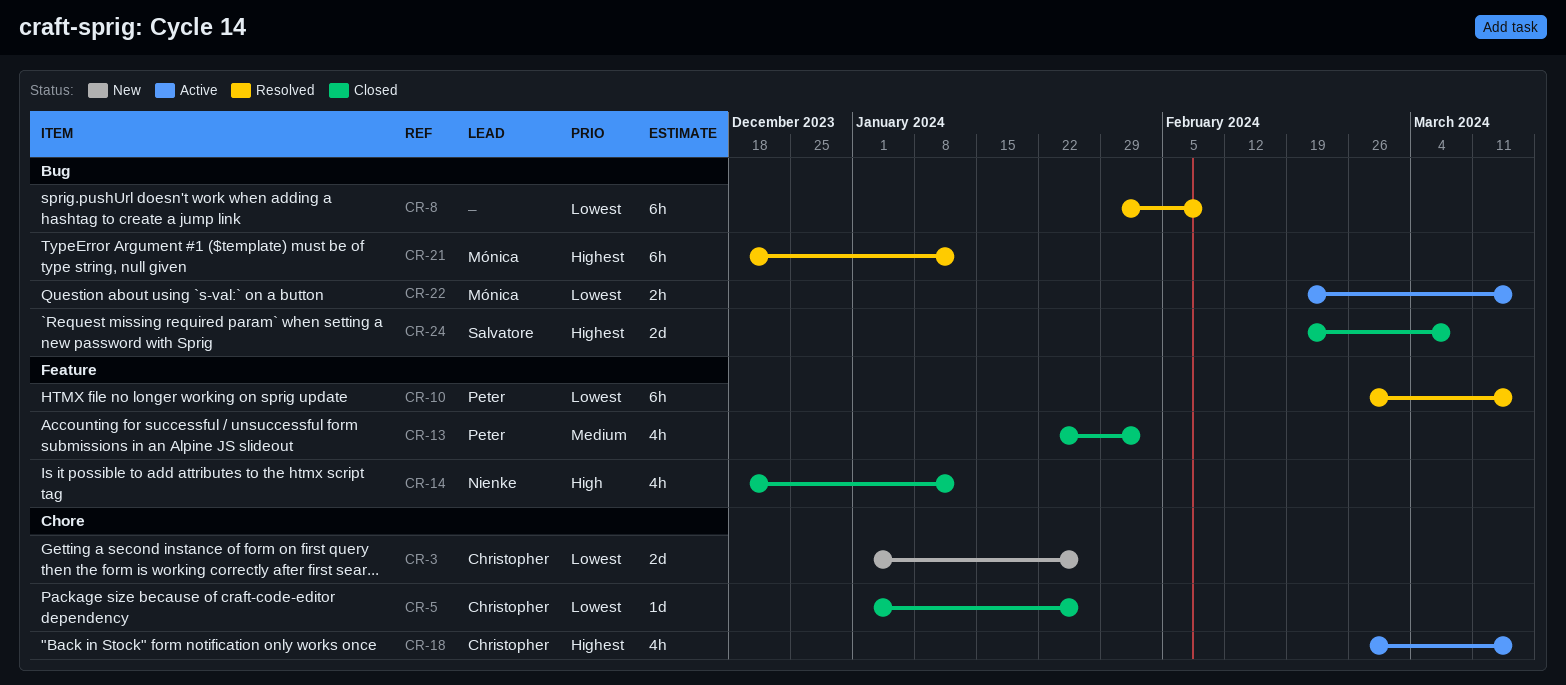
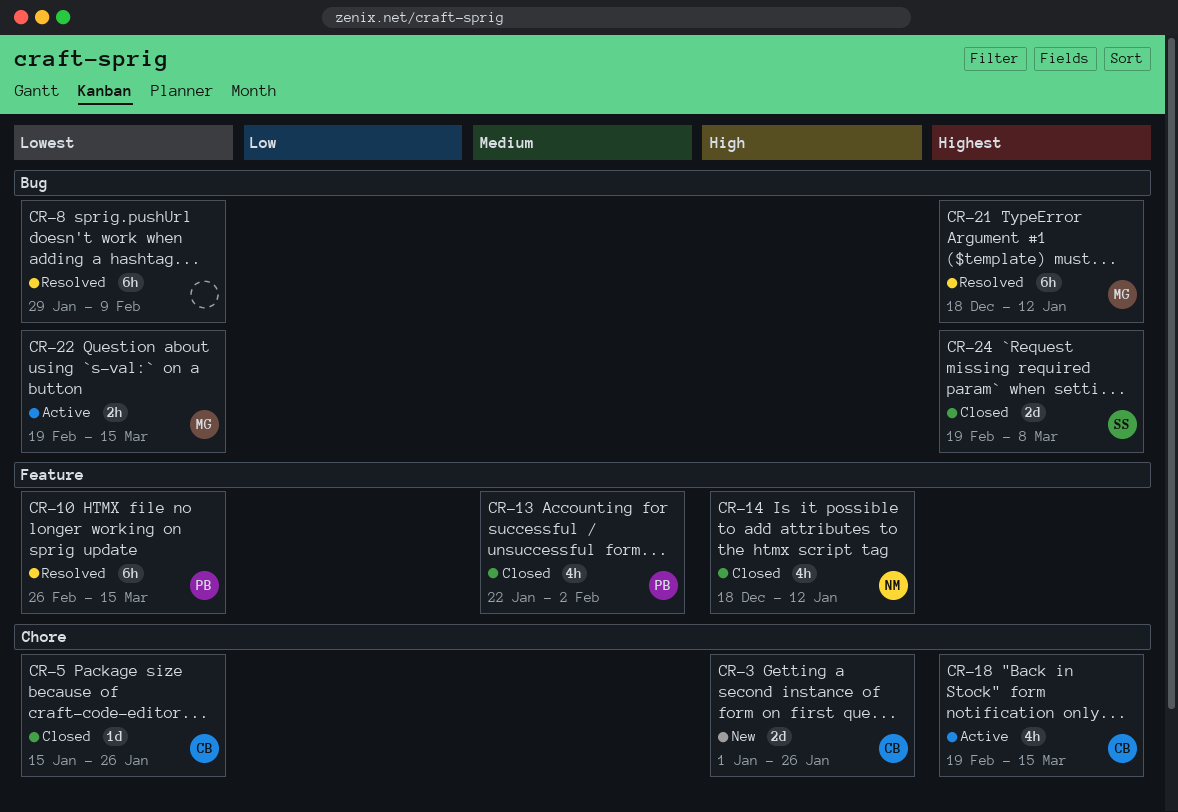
CR-3, priority: Lowest -> High
CR-5, start: Jan 1 -> Jan 15
CR-18, start: Feb 26 -> Feb 19

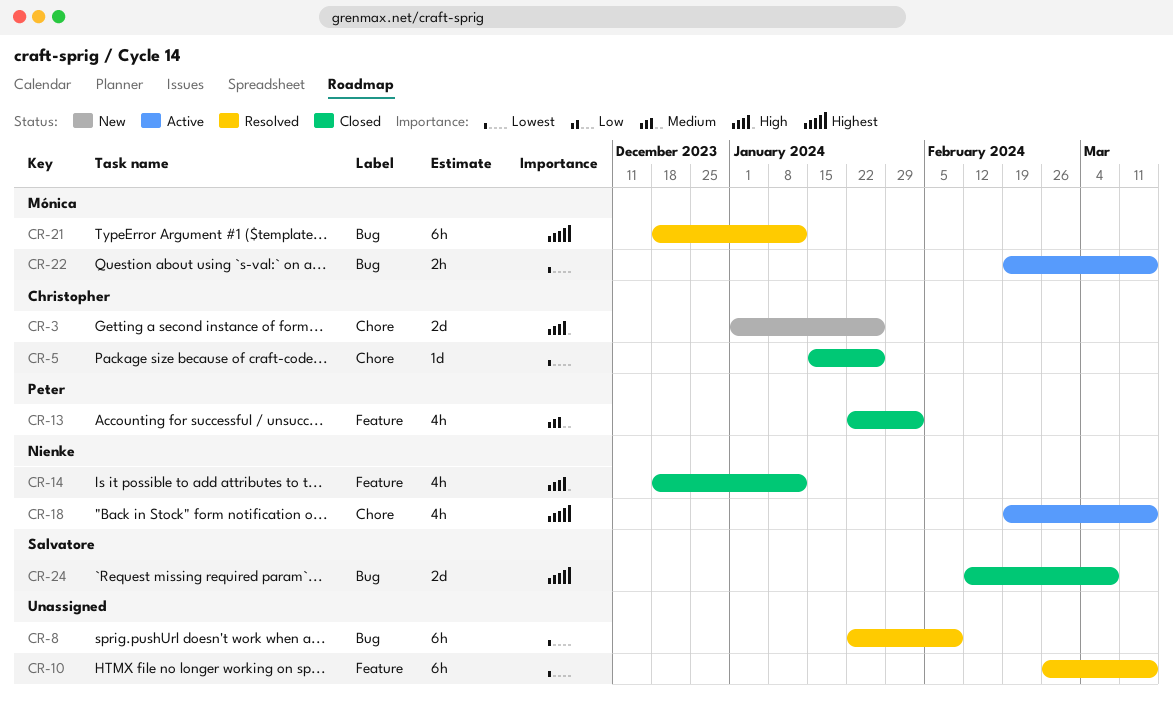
CR-8, start: Jan 29 -> Jan 22
CR-10, owner: Peter -> none
CR-18, owner: Christopher -> Nienke
CR-24, start: Feb 19 -> Feb 12

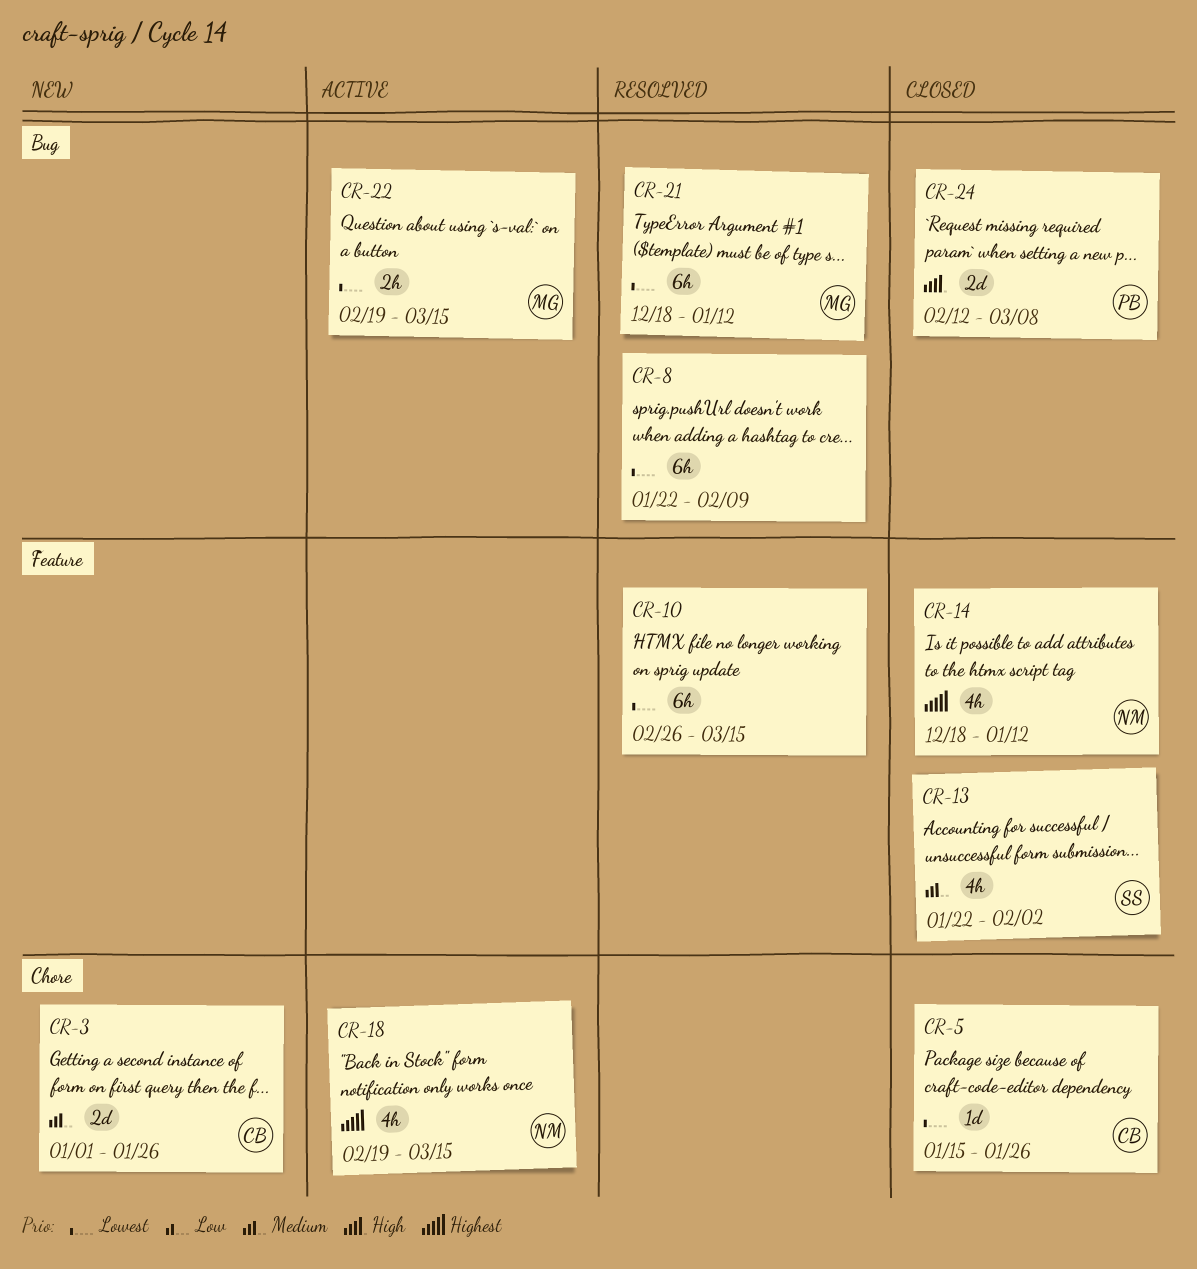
CR-3, priority: High -> Medium
CR-13, owner: Peter -> Salvatore
CR-14, priority: High -> Highest
CR-21, priority: Highest -> Lowest
CR-24, owner: Salvatore -> Peter
CR-24, priority: Highest -> High

